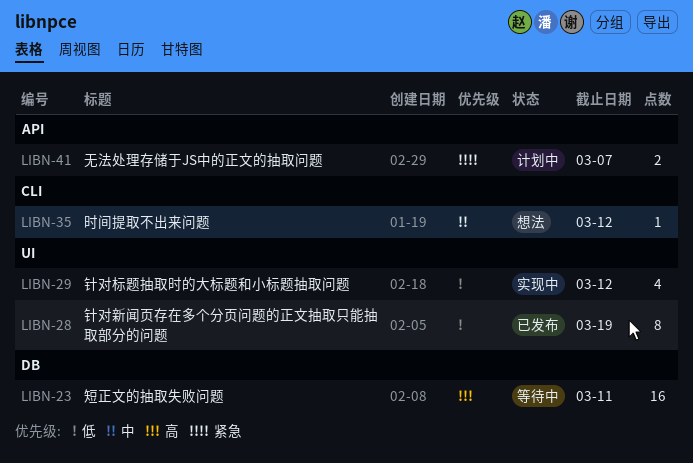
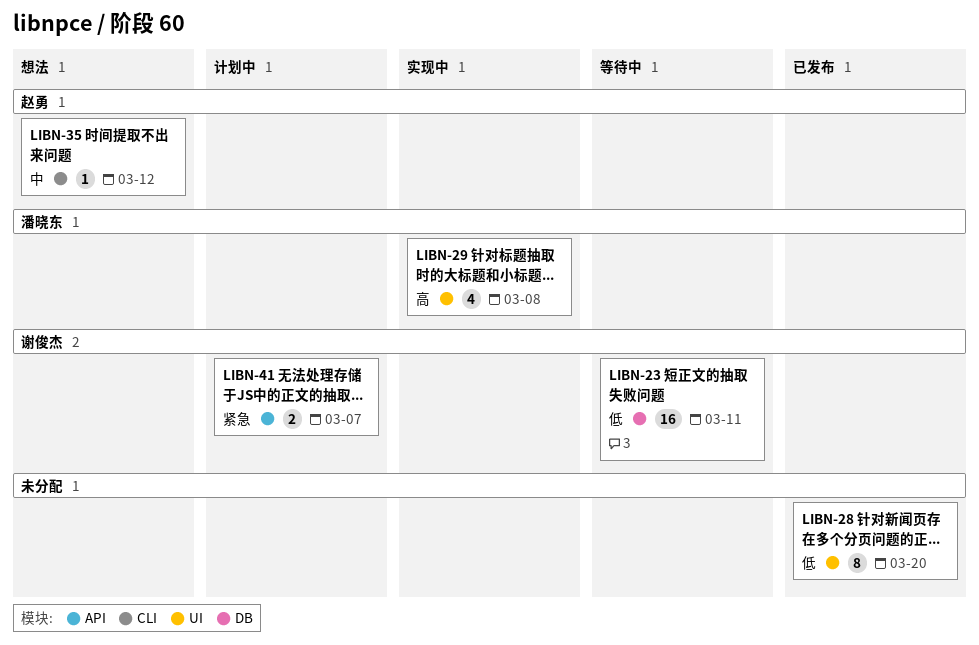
LIBN-23, priority: 高 -> 低
LIBN-28, due: Mar 19 -> Mar 20
LIBN-29, priority: 低 -> 高
LIBN-29, due: Mar 12 -> Mar 8

